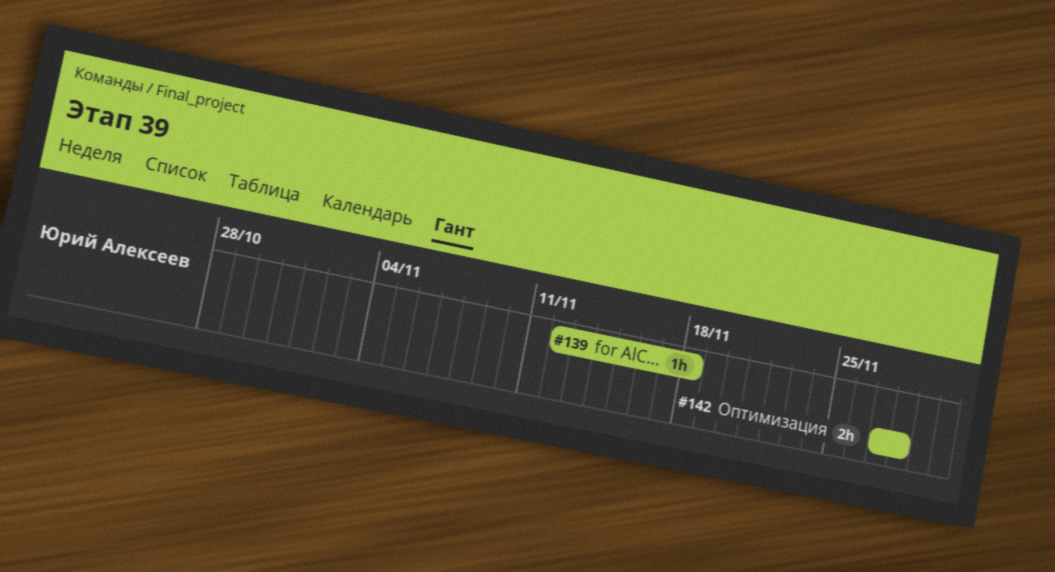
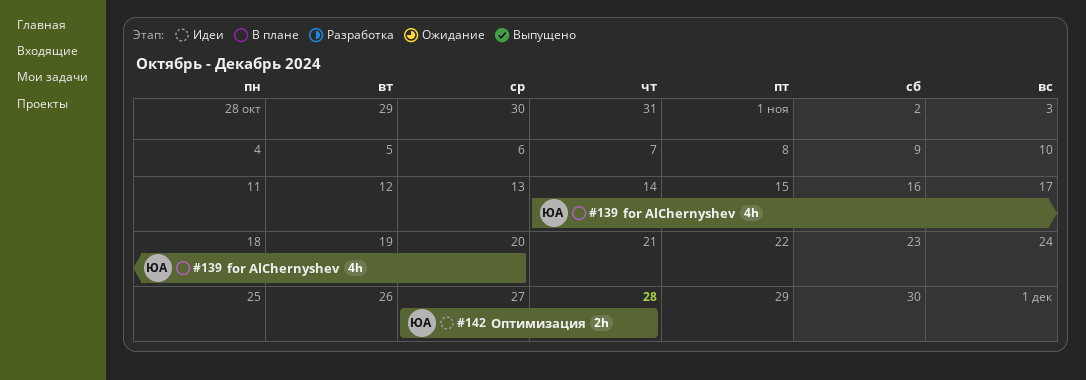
#139, estimate: 1h -> 4h
#139, start: Nov 12 -> Nov 14
#139, due: Nov 18 -> Nov 20

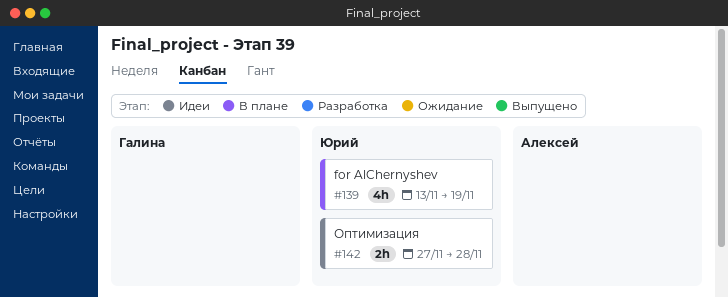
#139, start: Nov 14 -> Nov 13
#139, due: Nov 20 -> Nov 19

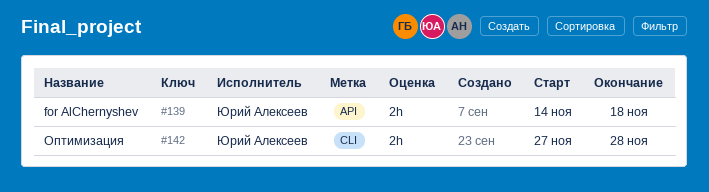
#139, estimate: 4h -> 2h
#139, start: Nov 13 -> Nov 14
#139, due: Nov 19 -> Nov 18

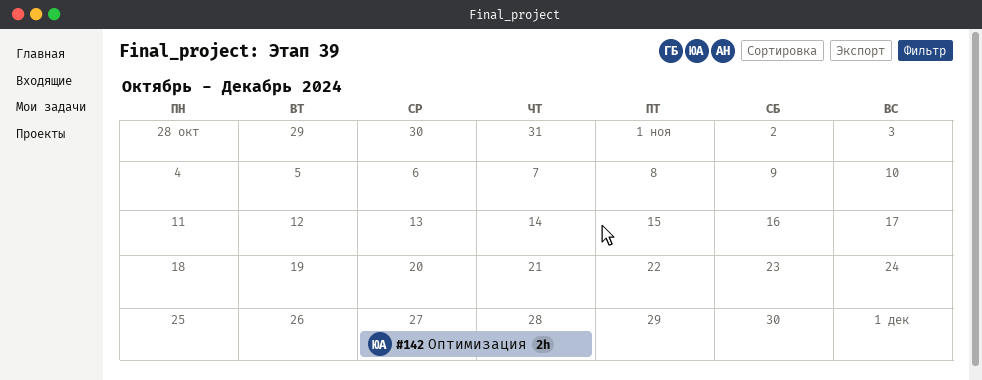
#139: present -> none

